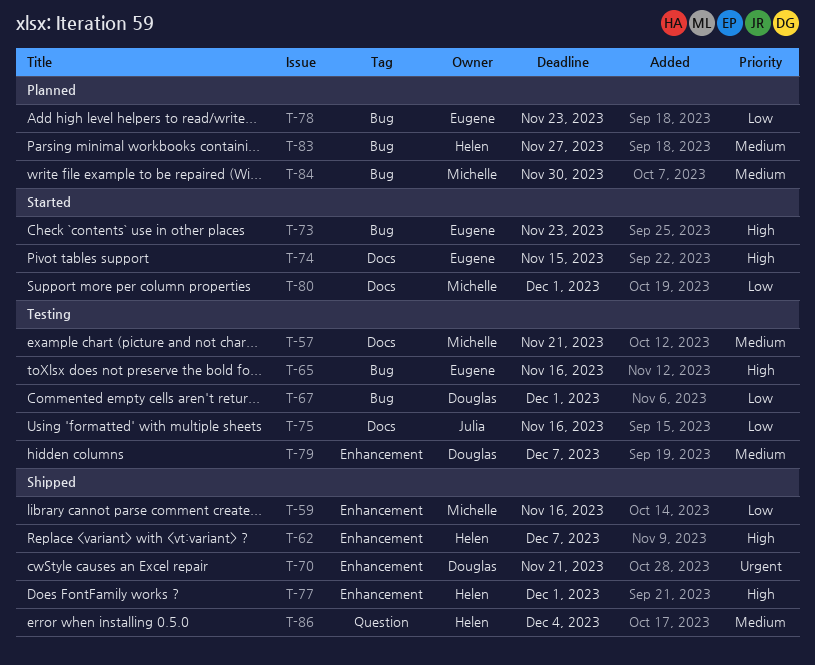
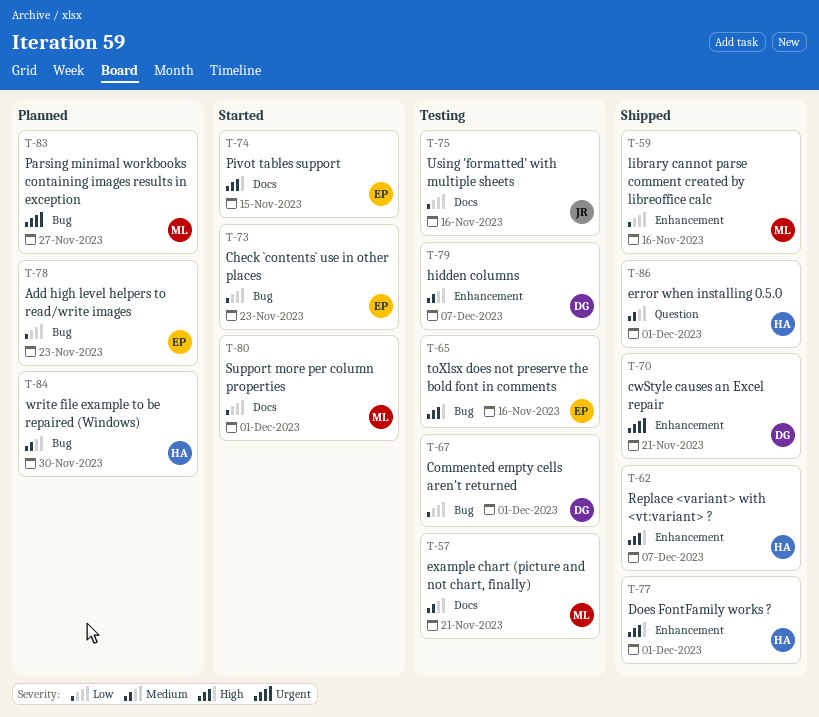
T-73, priority: High -> Low
T-83, owner: Helen -> Michelle
T-83, priority: Medium -> Urgent
T-84, owner: Michelle -> Helen
T-86, due: Dec 4 -> Dec 1

